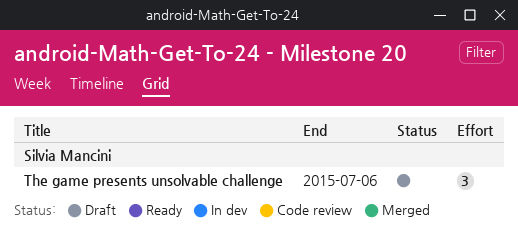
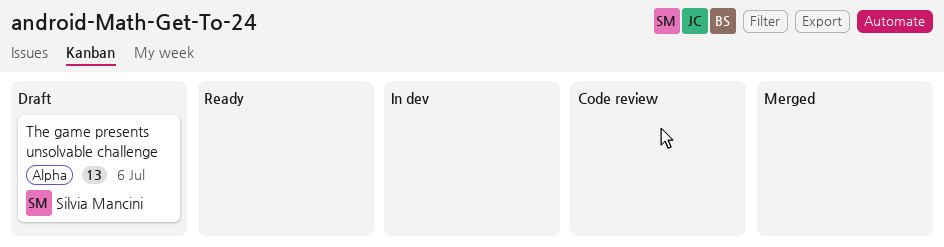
The game presents unsolvable challenge, estimate: 3 -> 13

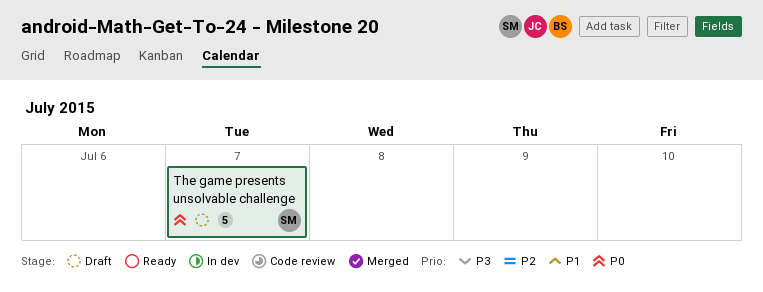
The game presents unsolvable challenge, estimate: 13 -> 5
The game presents unsolvable challenge, due: Jul 6 -> Jul 7

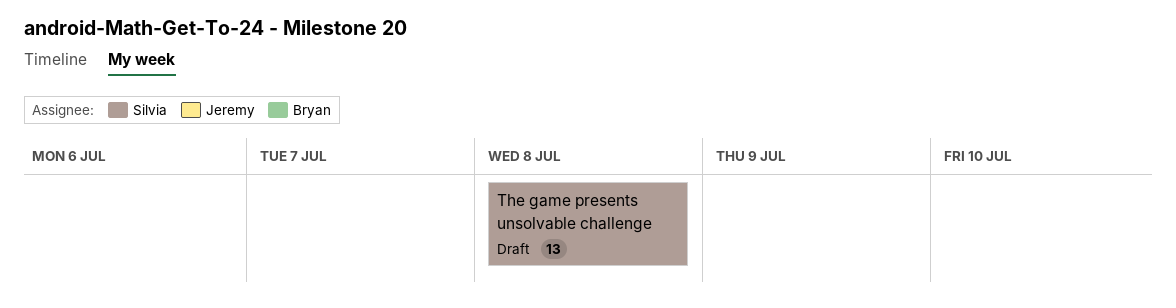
The game presents unsolvable challenge, estimate: 5 -> 13
The game presents unsolvable challenge, due: Jul 7 -> Jul 8

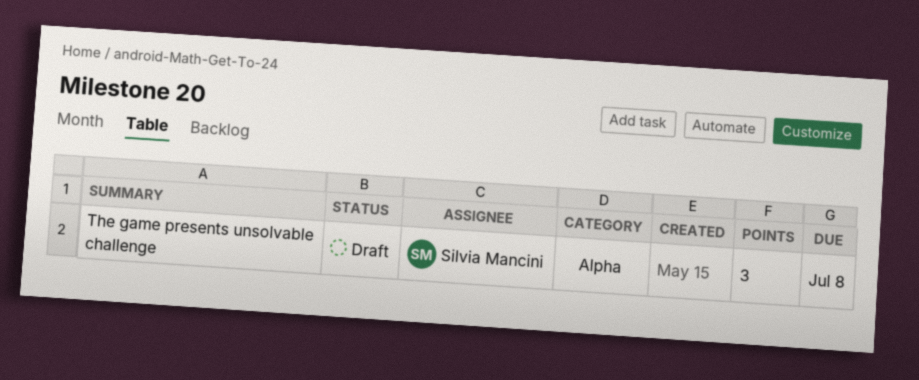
The game presents unsolvable challenge, estimate: 13 -> 3

